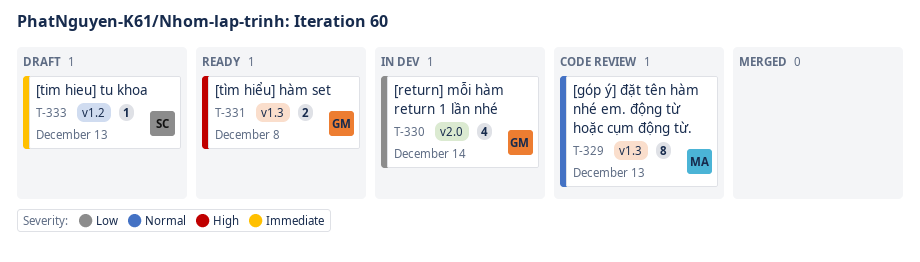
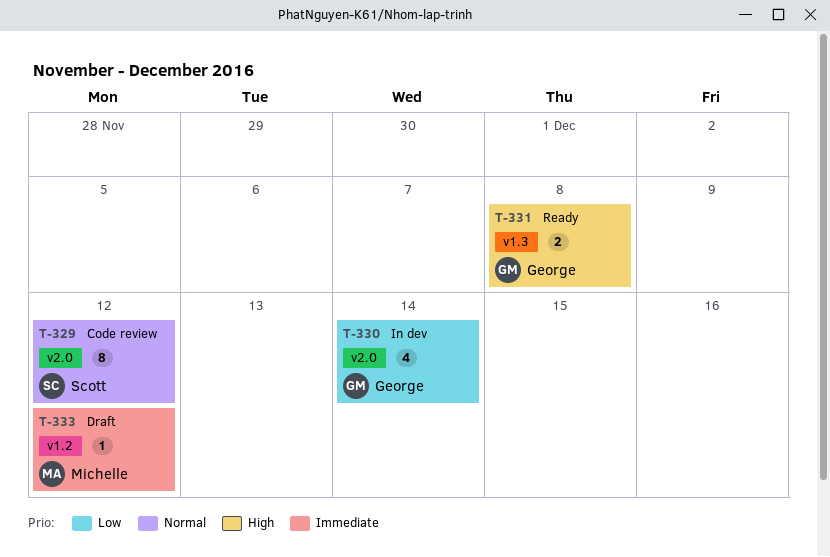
T-329, owner: Michelle -> Scott
T-329, label: v1.3 -> v2.0
T-329, due: Dec 13 -> Dec 12
T-333, owner: Scott -> Michelle
T-333, due: Dec 13 -> Dec 12

